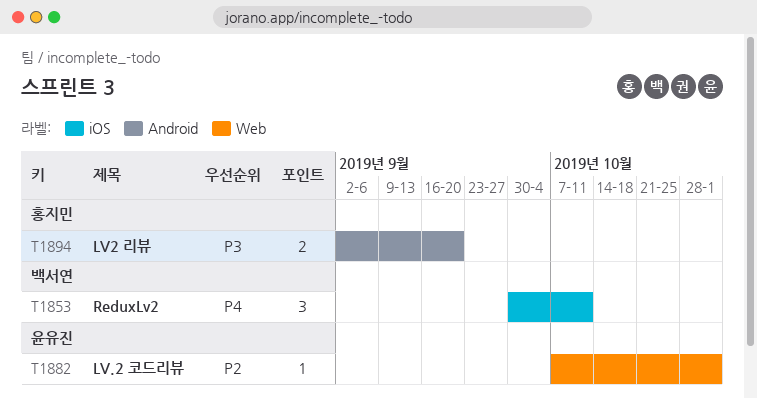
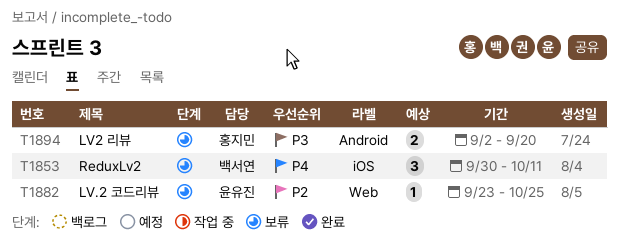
T1882, start: Oct 7 -> Sep 23
T1882, due: Nov 1 -> Oct 25

